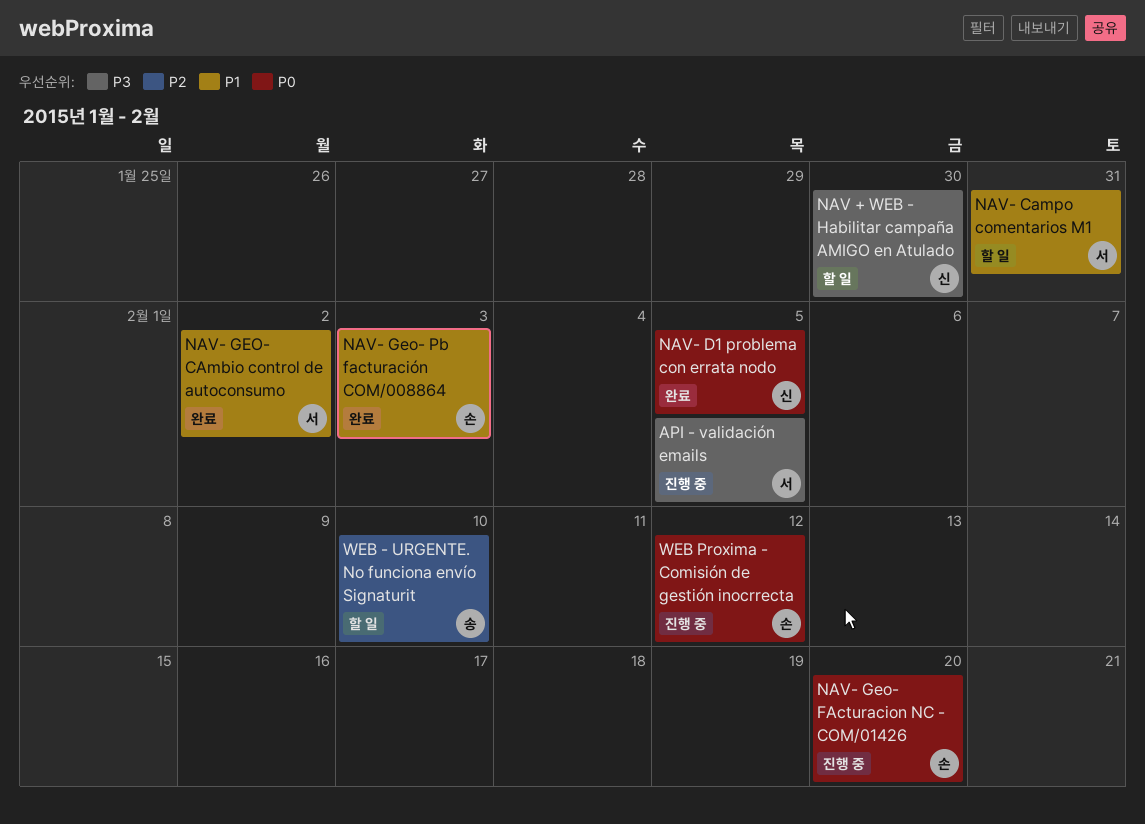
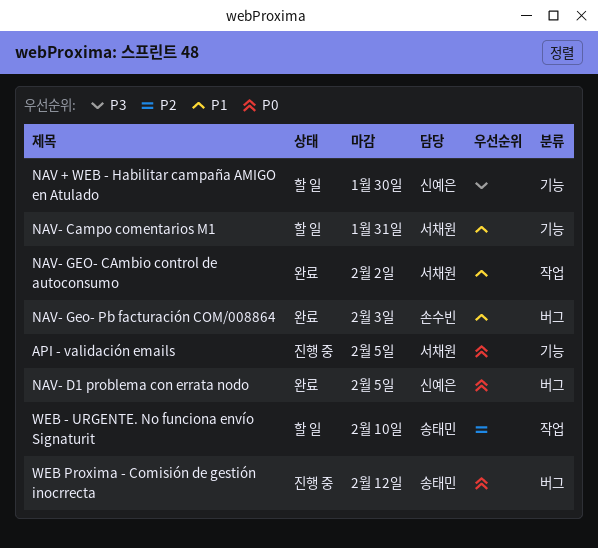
API - validación emails, priority: P3 -> P0
NAV- Geo- FActuracion NC - COM/01426: present -> none
WEB Proxima - Comisión de gestión inocrrecta, owner: 손수빈 -> 송태민

